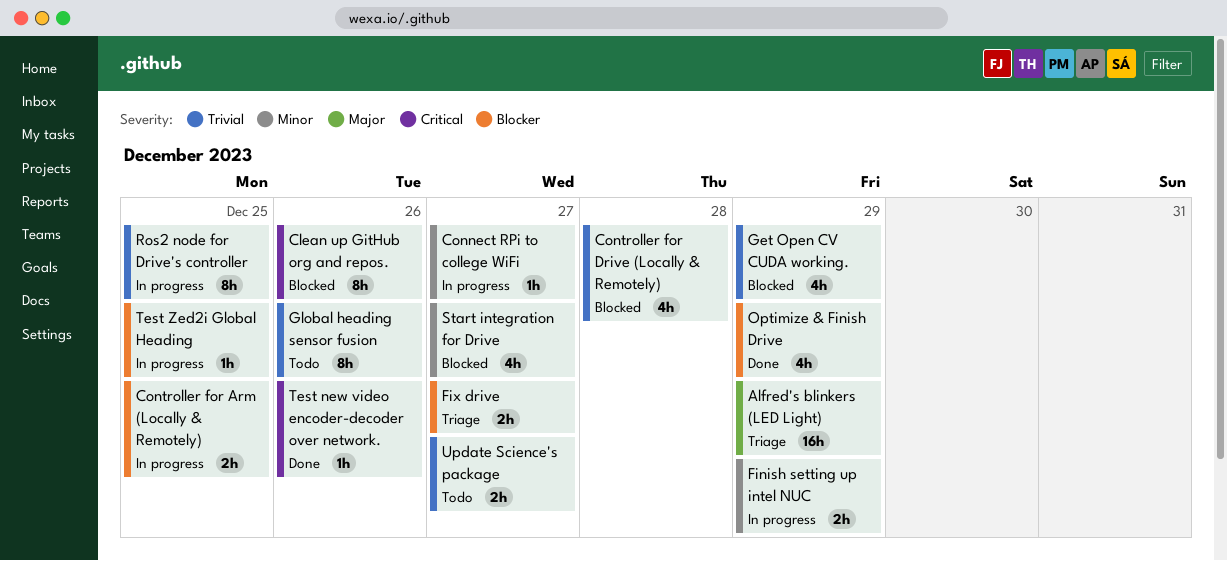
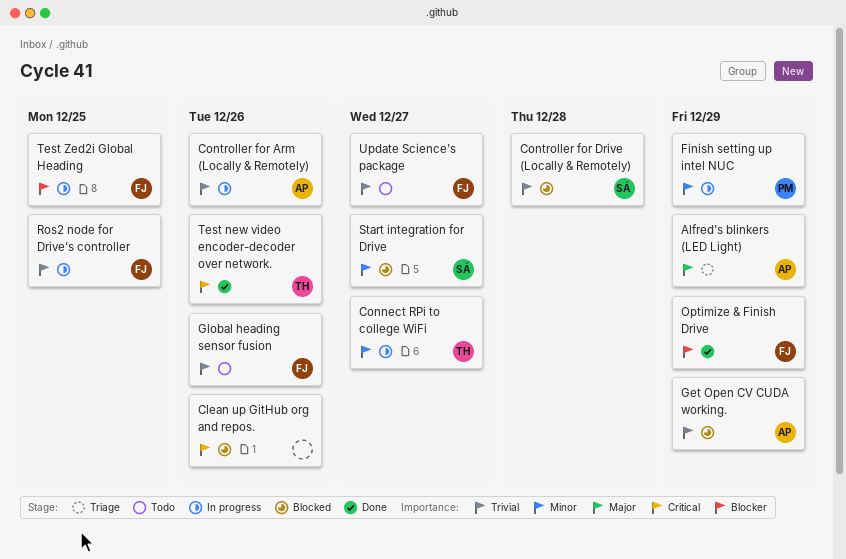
Controller for Arm (Locally & Remotely), priority: Blocker -> Trivial
Controller for Arm (Locally & Remotely), due: Dec 25 -> Dec 26
Fix drive: present -> none

